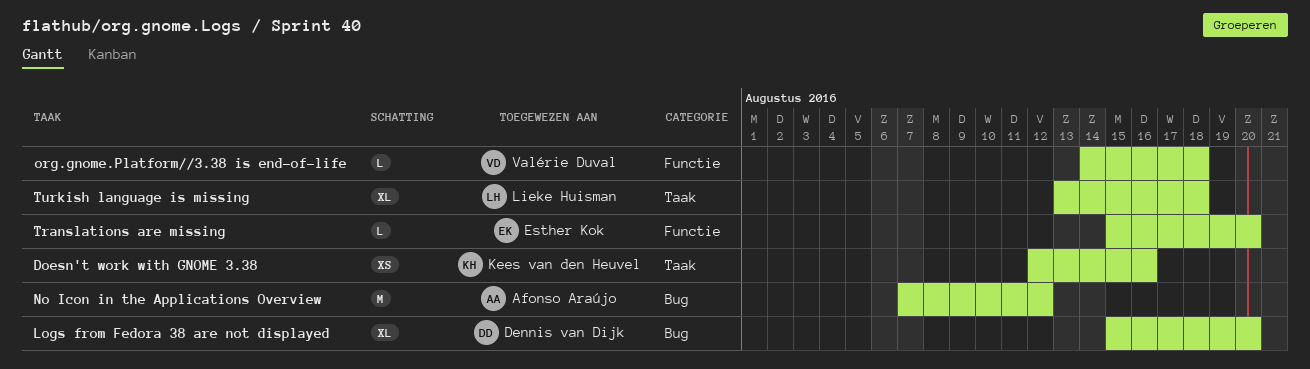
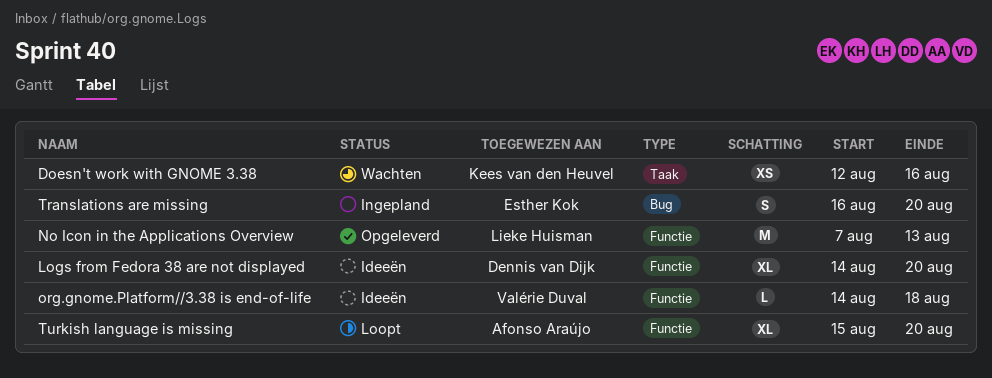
Logs from Fedora 38 are not displayed, label: Bug -> Functie
Logs from Fedora 38 are not displayed, start: Aug 15 -> Aug 14
No Icon in the Applications Overview, owner: Afonso Araújo -> Lieke Huisman
No Icon in the Applications Overview, label: Bug -> Functie
No Icon in the Applications Overview, due: Aug 12 -> Aug 13
Translations are missing, label: Functie -> Bug
Translations are missing, estimate: L -> S
Translations are missing, start: Aug 15 -> Aug 16
Turkish language is missing, owner: Lieke Huisman -> Afonso Araújo
Turkish language is missing, label: Taak -> Functie
Turkish language is missing, start: Aug 13 -> Aug 15
Turkish language is missing, due: Aug 18 -> Aug 20

